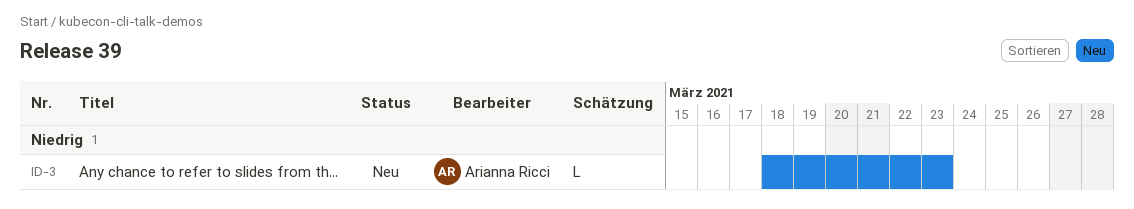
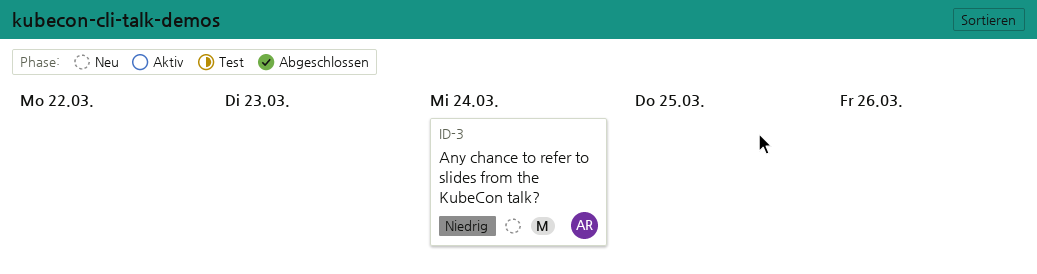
ID-3, estimate: L -> M
ID-3, due: Mar 23 -> Mar 24

